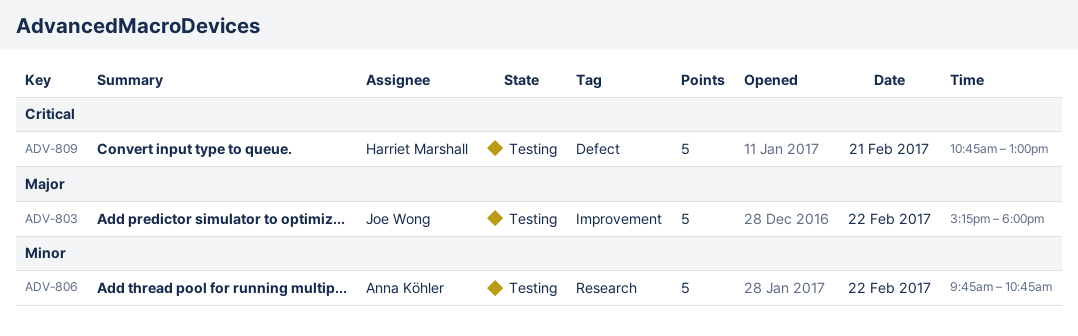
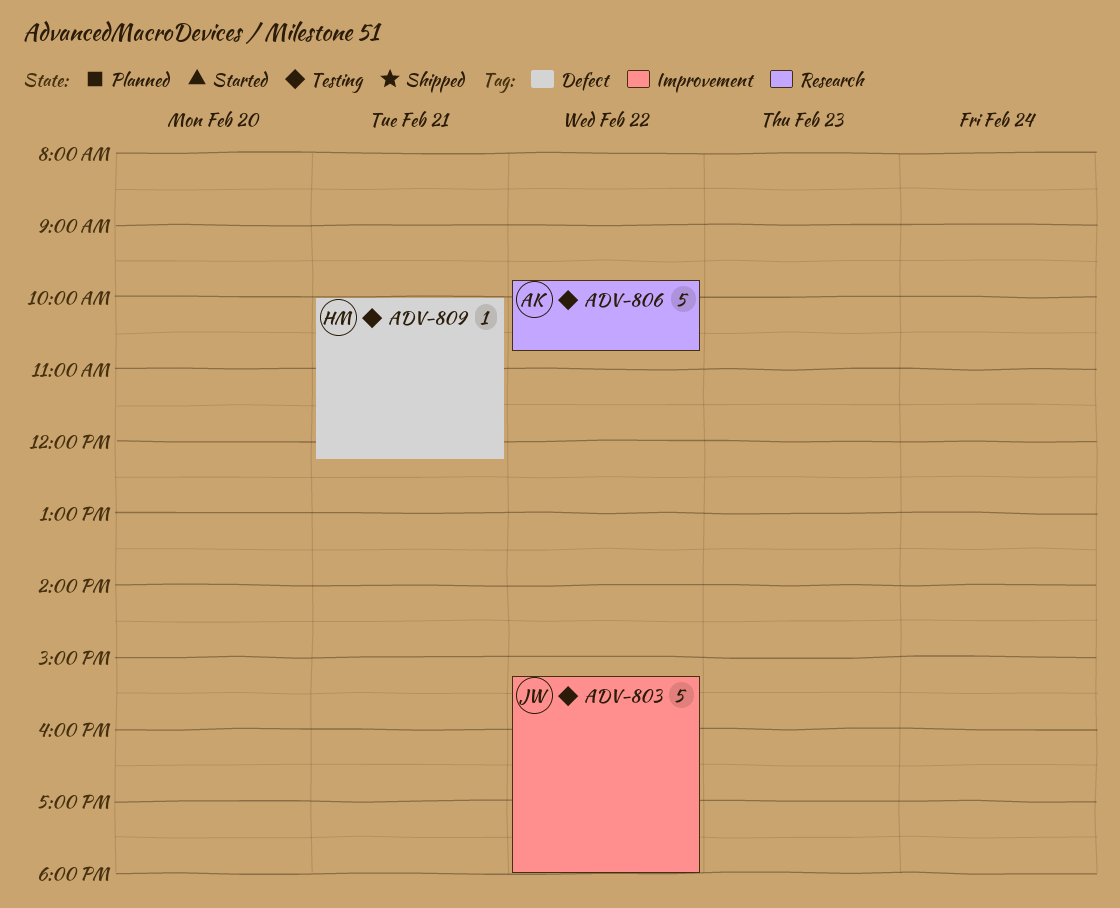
ADV-809, estimate: 5 -> 1
ADV-809, begins: 10:45 -> 10:00
ADV-809, ends: 13:00 -> 12:15

